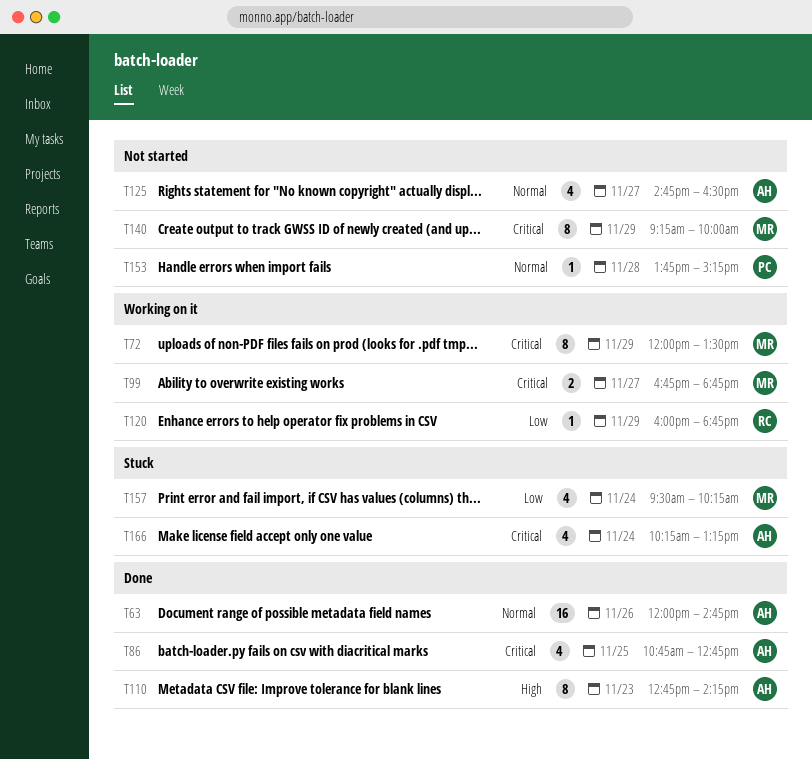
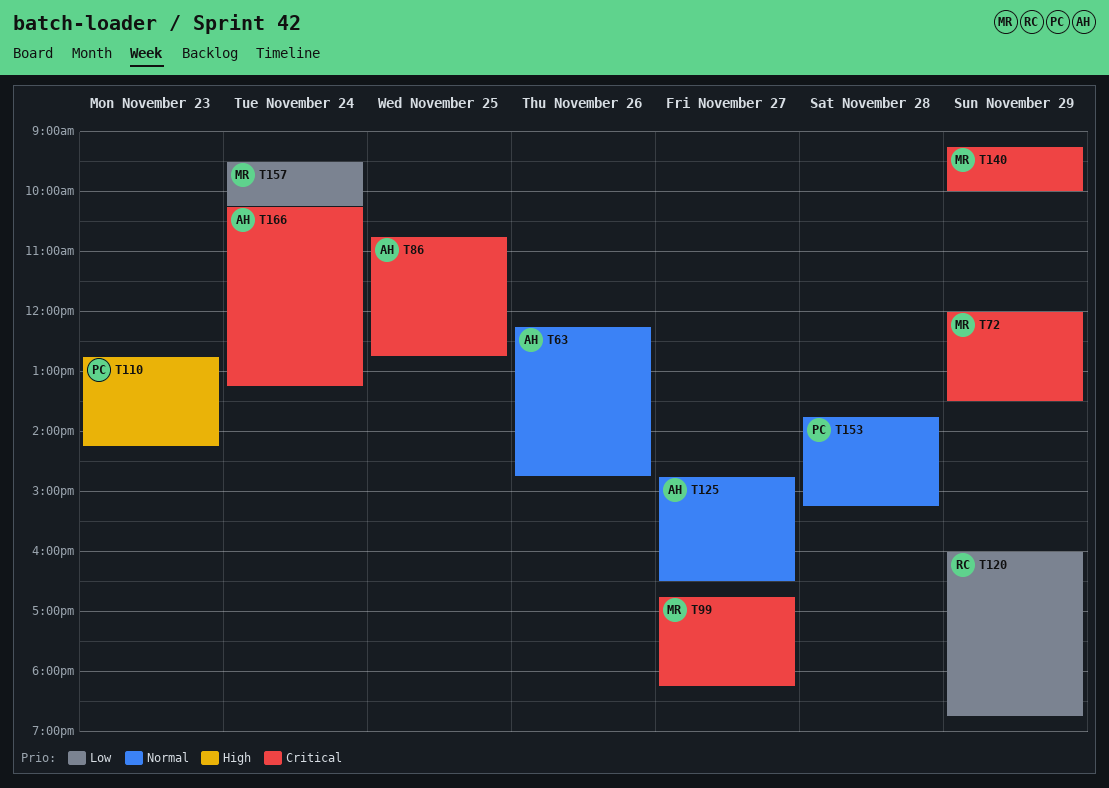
T63, begins: 12:00 -> 12:15
T99, ends: 18:45 -> 18:15
T110, owner: AH -> PC

